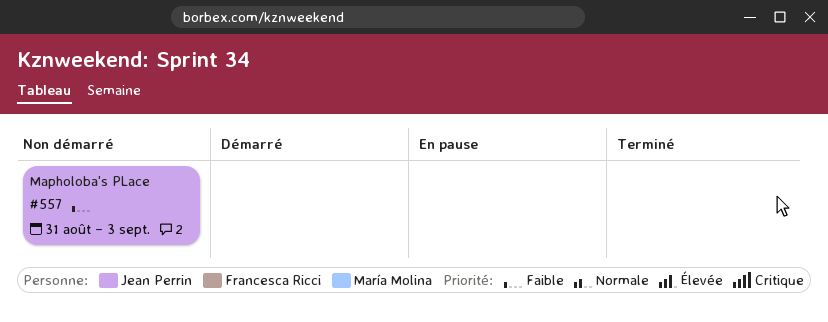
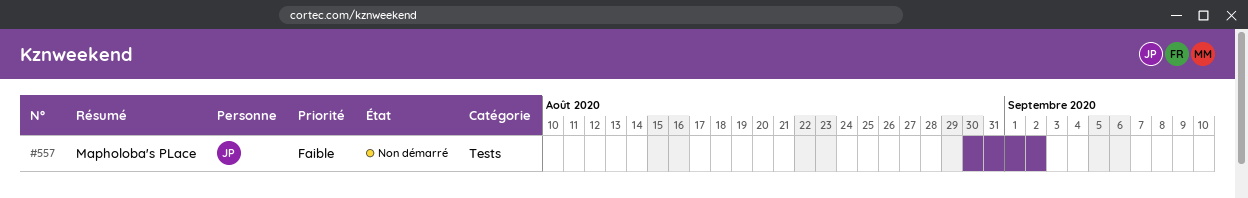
#557, start: Aug 31 -> Aug 30
#557, due: Sep 3 -> Sep 2

